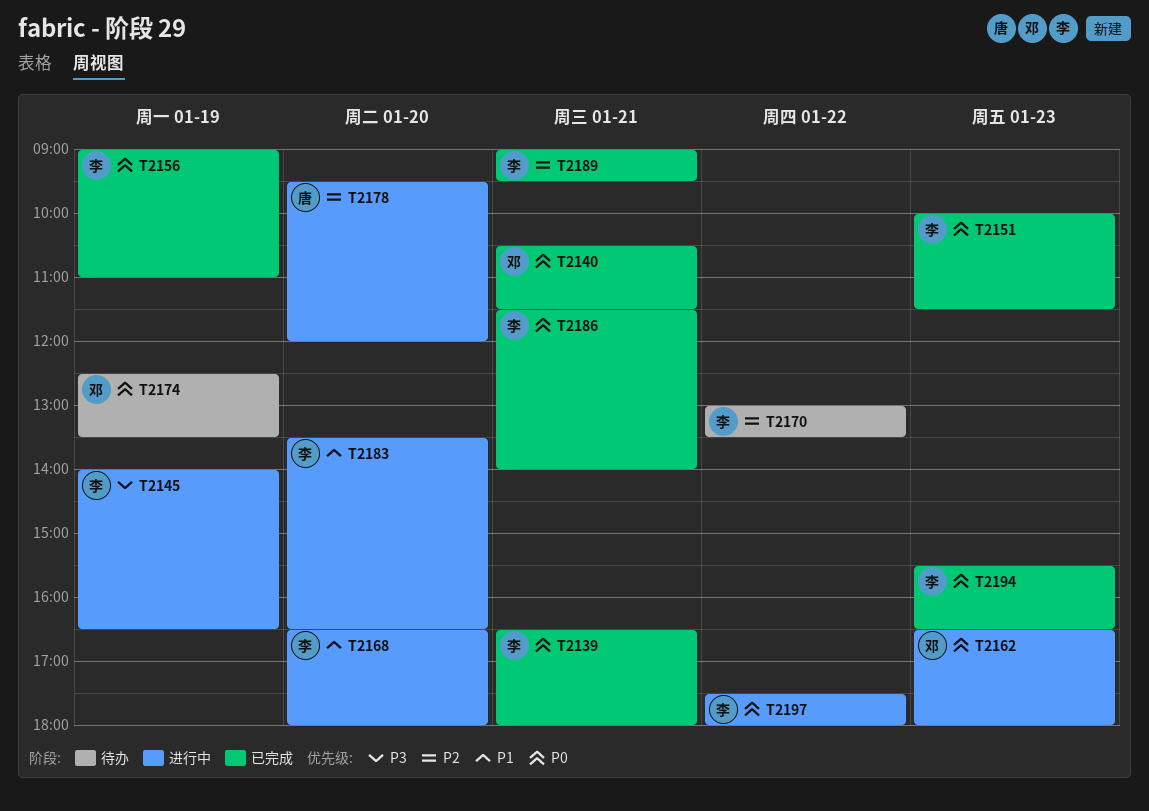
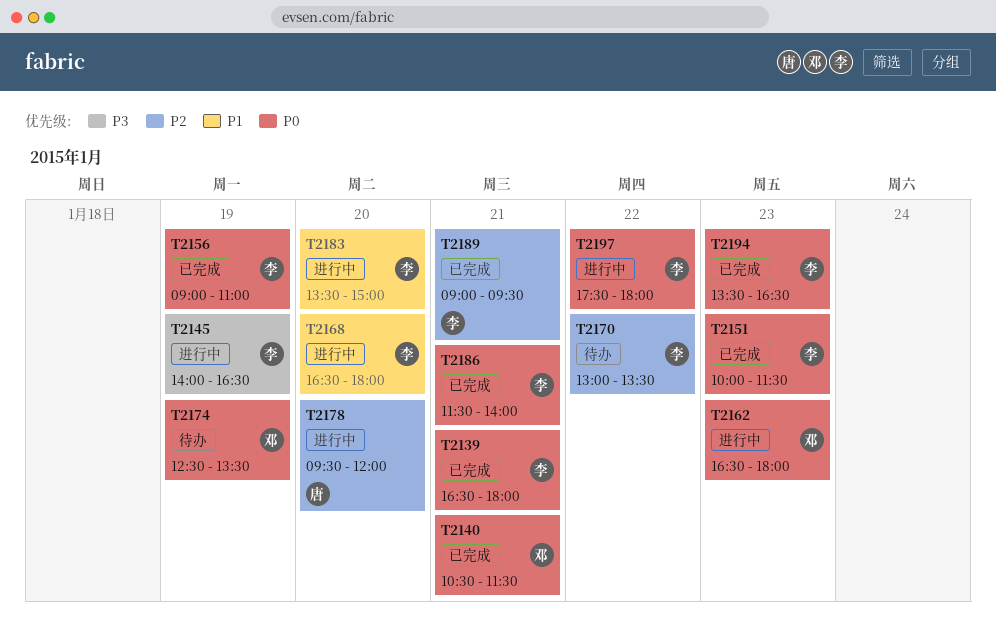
T2183, ends: 16:30 -> 15:00
T2194, begins: 15:30 -> 13:30

